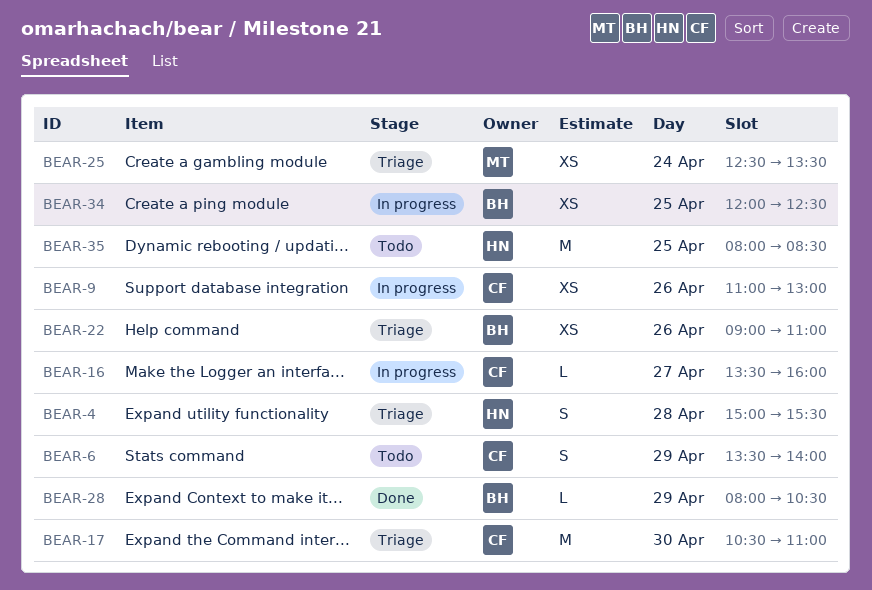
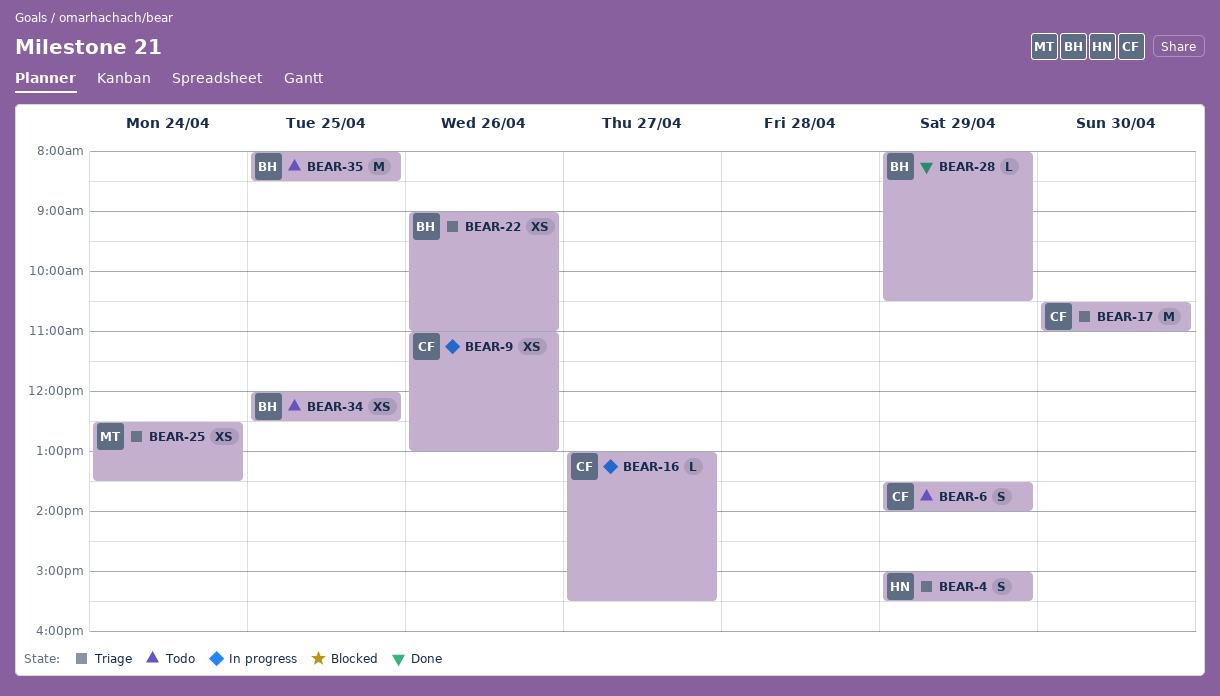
BEAR-4, day: Apr 28 -> Apr 29
BEAR-16, begins: 13:30 -> 13:00
BEAR-16, ends: 16:00 -> 15:30
BEAR-34, status: In progress -> Todo
BEAR-35, owner: HN -> BH

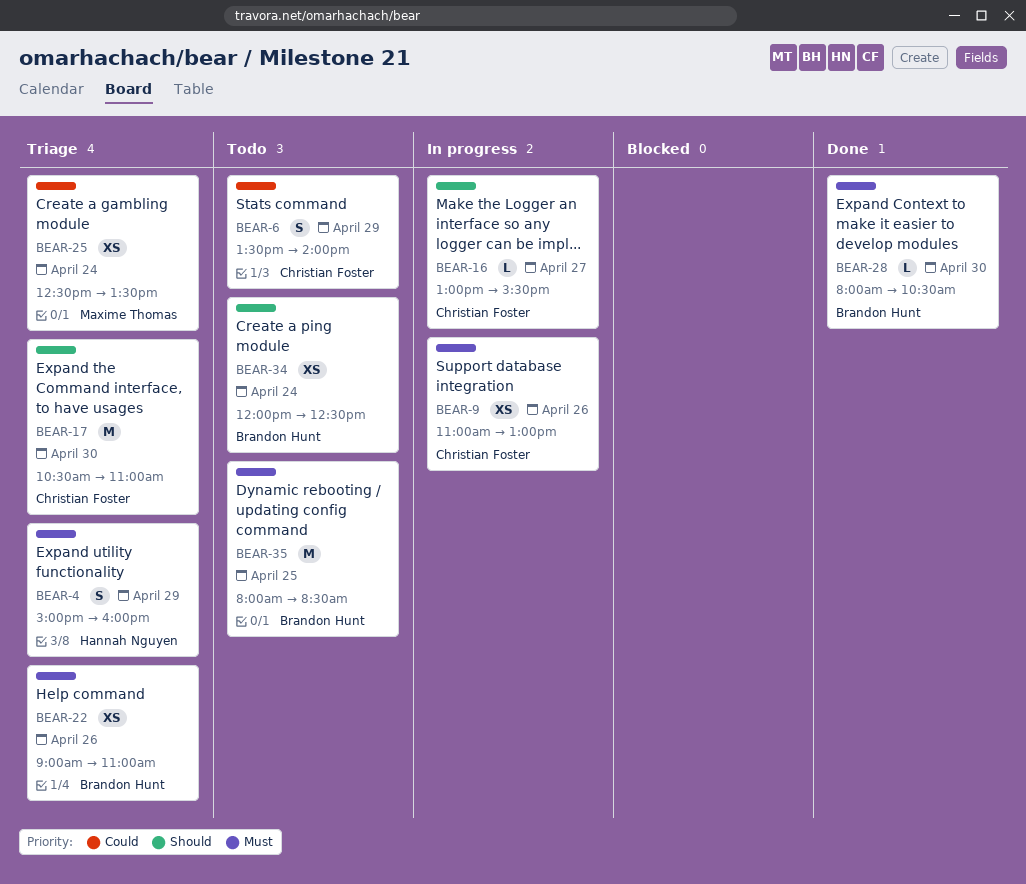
BEAR-4, ends: 15:30 -> 16:00
BEAR-28, day: Apr 29 -> Apr 30
BEAR-34, day: Apr 25 -> Apr 24

